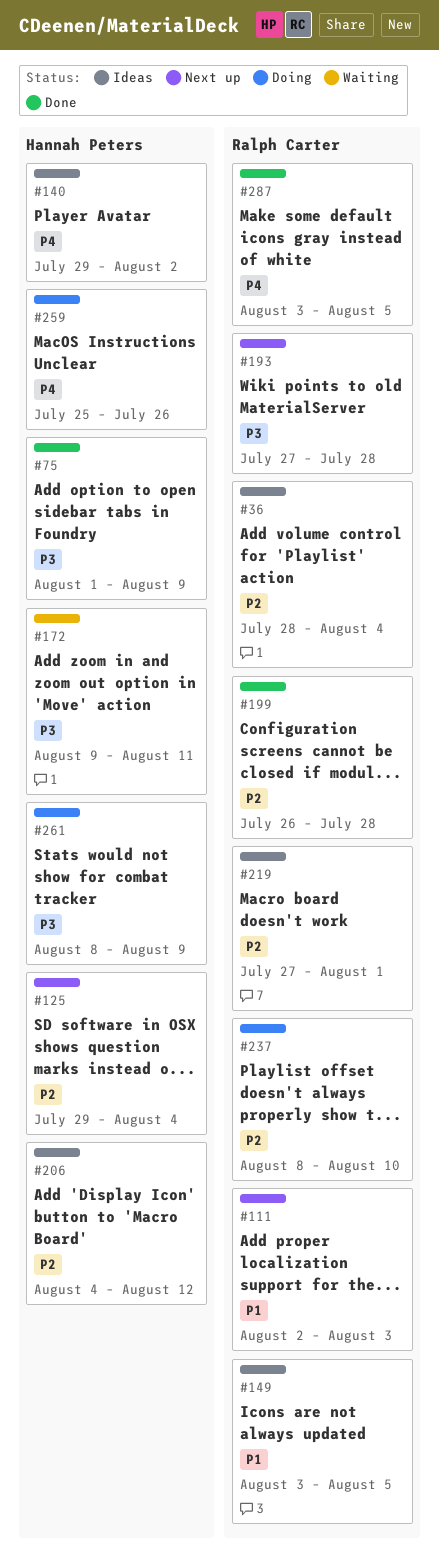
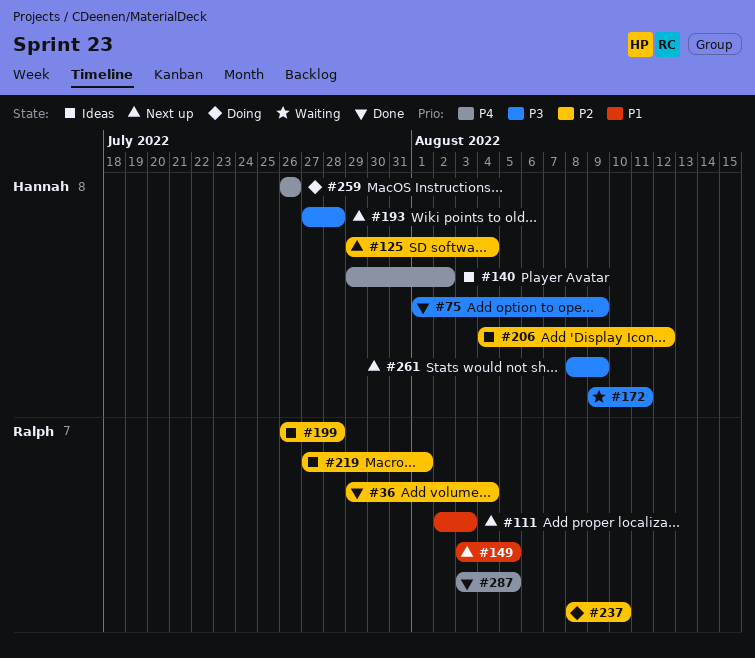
#36, status: Ideas -> Done
#36, start: Jul 28 -> Jul 29
#149, status: Ideas -> Next up
#193, owner: Ralph Carter -> Hannah Peters
#199, status: Done -> Ideas
#259, start: Jul 25 -> Jul 26
#261, status: Doing -> Next up

